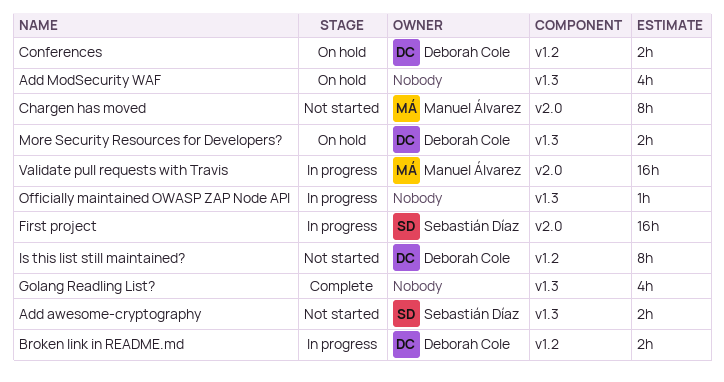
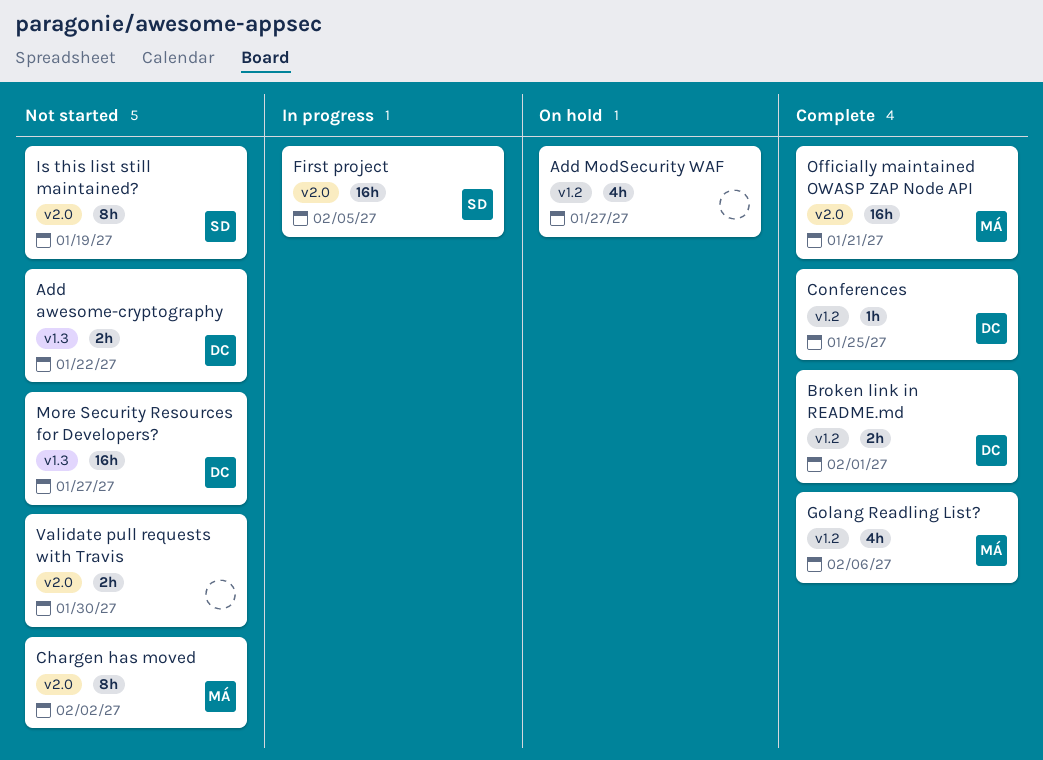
Add awesome-cryptography, owner: Sebastián Díaz -> Deborah Cole
Add ModSecurity WAF, label: v1.3 -> v1.2
Broken link in README.md, status: In progress -> Complete
Conferences, status: On hold -> Complete
Conferences, estimate: 2h -> 1h
Golang Readling List?, owner: none -> Manuel Álvarez
Golang Readling List?, label: v1.3 -> v1.2
Is this list still maintained?, owner: Deborah Cole -> Sebastián Díaz
Is this list still maintained?, label: v1.2 -> v2.0
More Security Resources for Developers?, status: On hold -> Not started
More Security Resources for Developers?, estimate: 2h -> 16h
Officially maintained OWASP ZAP Node API, status: In progress -> Complete
Officially maintained OWASP ZAP Node API, owner: none -> Manuel Álvarez
Officially maintained OWASP ZAP Node API, label: v1.3 -> v2.0
Officially maintained OWASP ZAP Node API, estimate: 1h -> 16h
Validate pull requests with Travis, status: In progress -> Not started
Validate pull requests with Travis, owner: Manuel Álvarez -> none
Validate pull requests with Travis, estimate: 16h -> 2h

